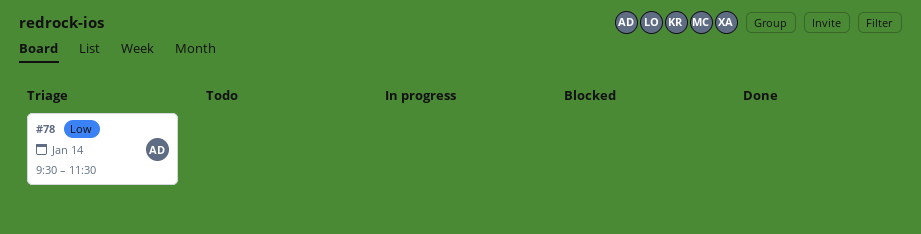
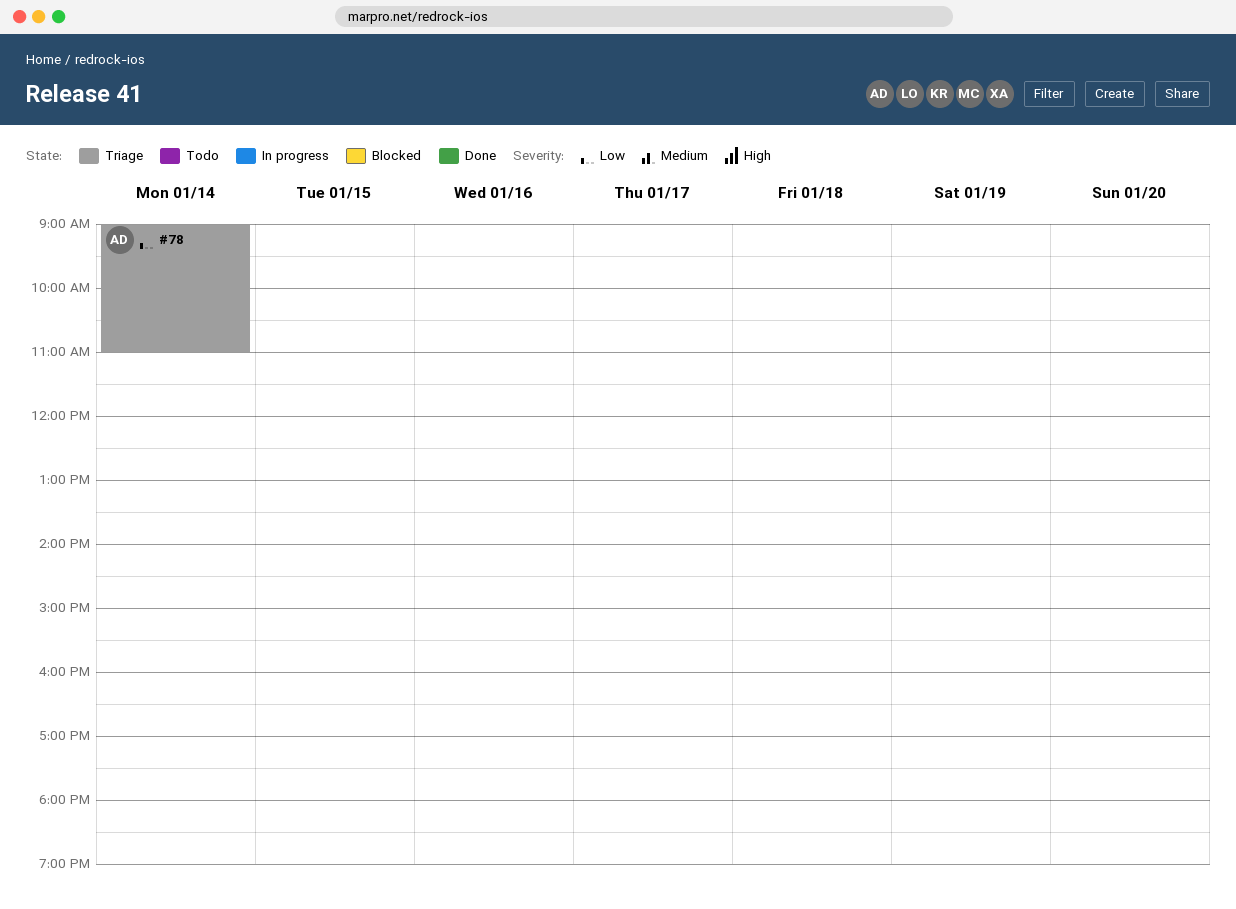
#78, begins: 09:30 -> 09:00
#78, ends: 11:30 -> 11:00

